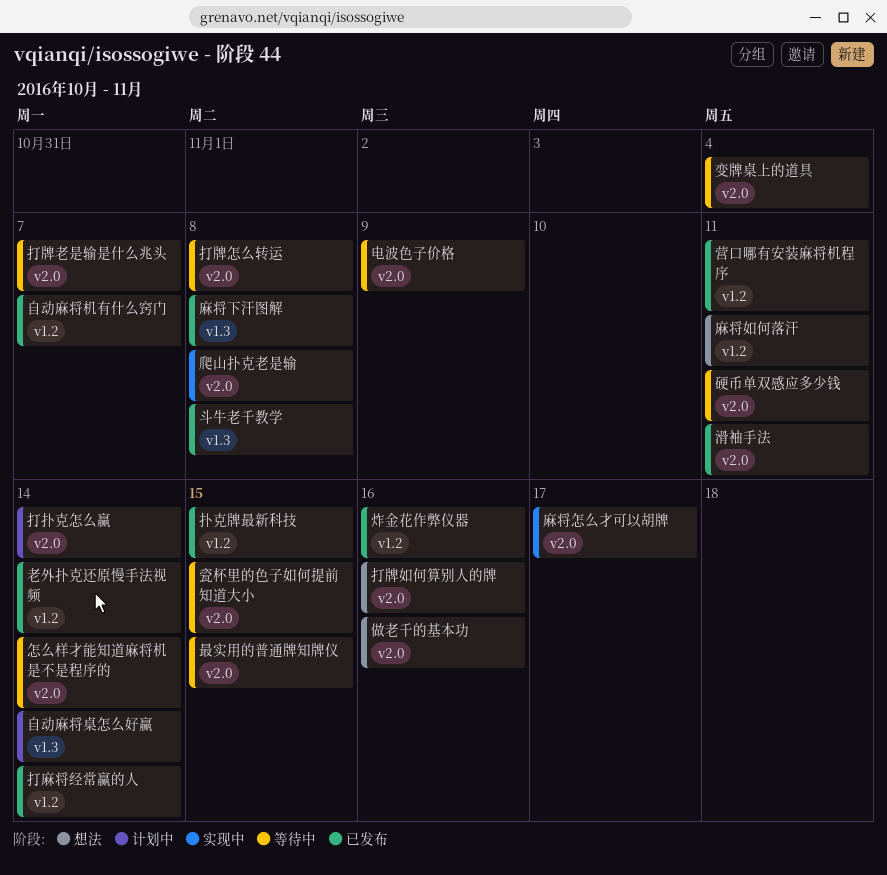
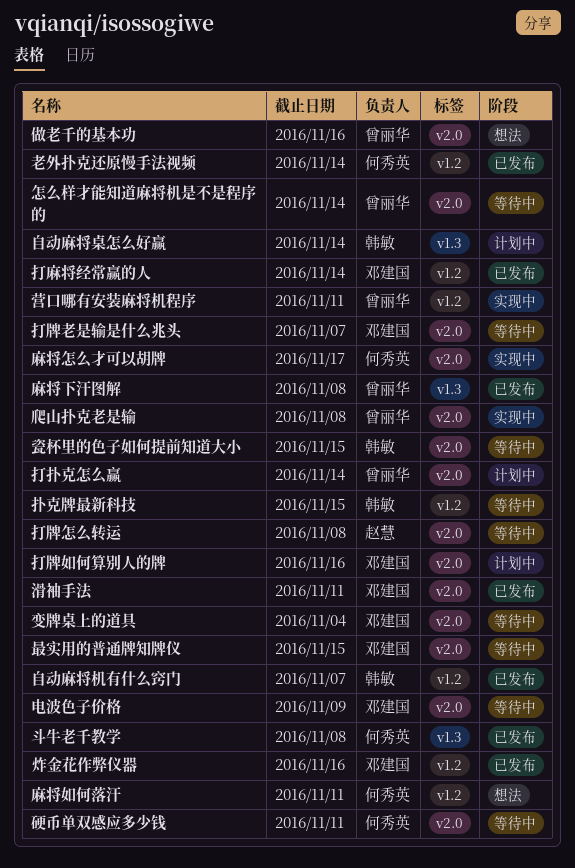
扑克牌最新科技, status: 已发布 -> 等待中
打牌如何算别人的牌, status: 想法 -> 计划中
营口哪有安装麻将机程序, status: 已发布 -> 实现中

